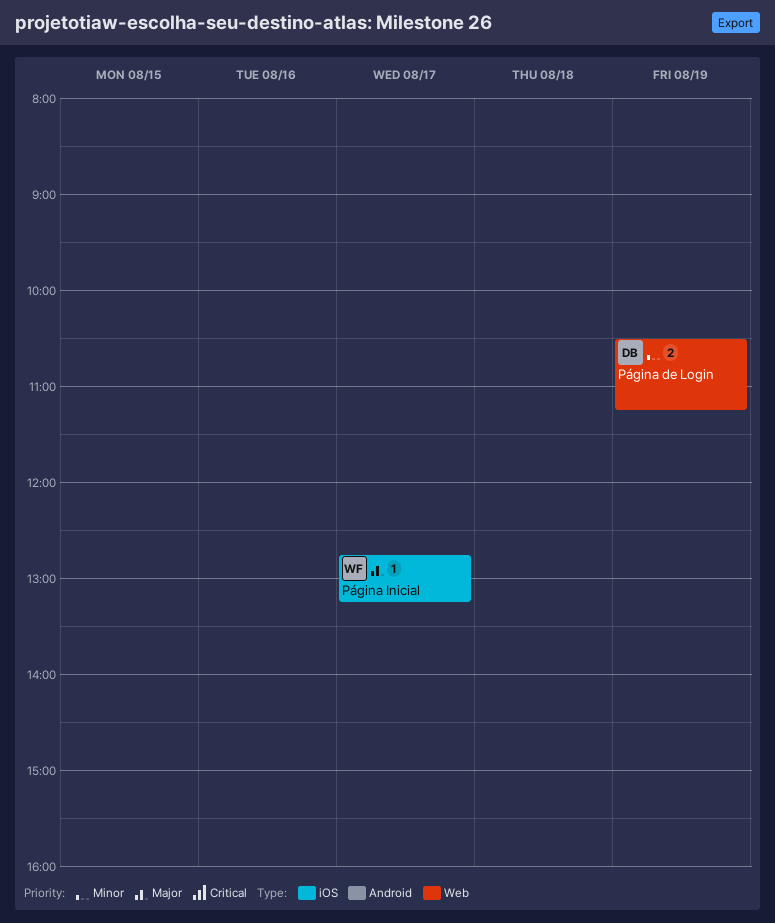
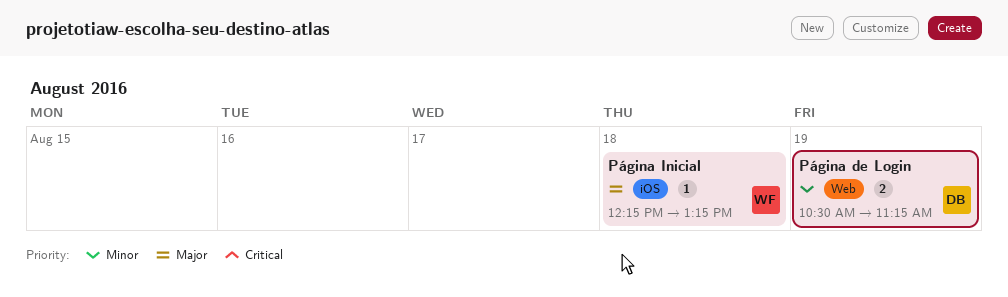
Página Inicial, day: Aug 17 -> Aug 18
Página Inicial, begins: 12:45 -> 12:15

